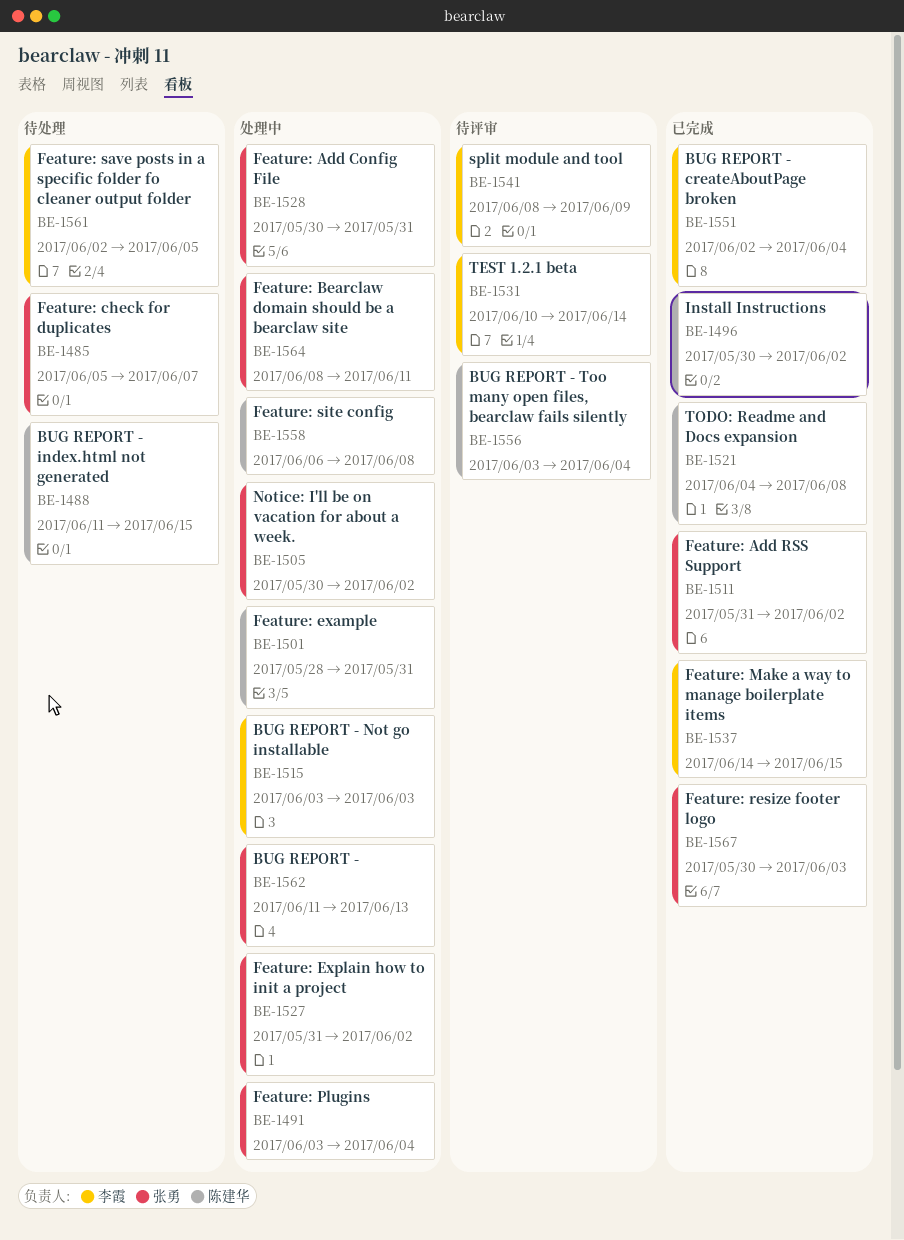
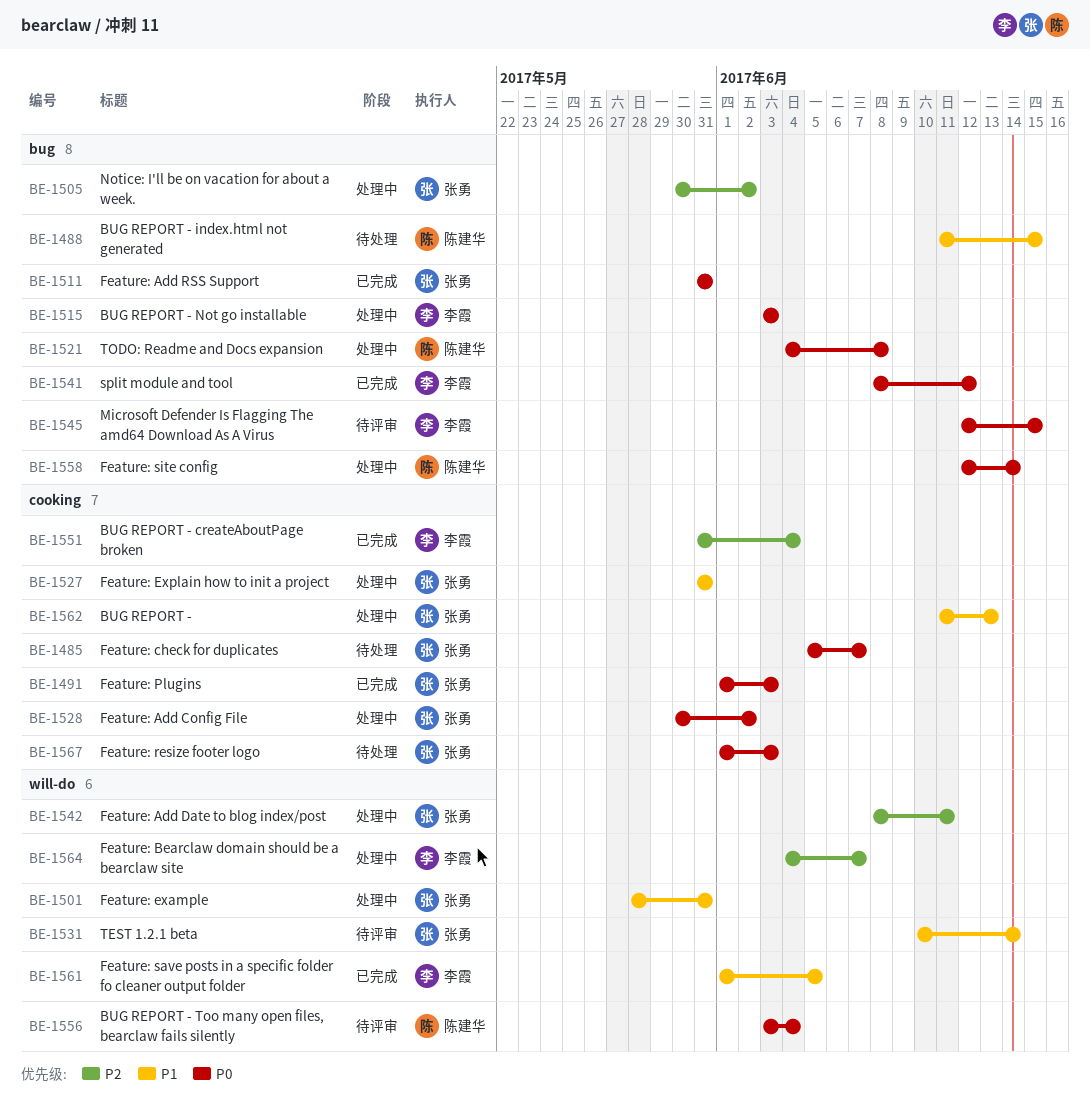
BE-1491, status: 处理中 -> 已完成
BE-1491, start: Jun 3 -> Jun 1
BE-1491, due: Jun 4 -> Jun 3
BE-1496: present -> none
BE-1501, owner: 陈建华 -> 张勇
BE-1511, due: Jun 2 -> May 31
BE-1521, status: 已完成 -> 处理中
BE-1527, due: Jun 2 -> May 31
BE-1528, due: May 31 -> Jun 2
BE-1531, owner: 李霞 -> 张勇
BE-1537: present -> none
BE-1541, status: 待评审 -> 已完成
BE-1541, due: Jun 9 -> Jun 12
BE-1542: none -> present
BE-1545: none -> present
BE-1551, start: Jun 2 -> May 31
BE-1558, start: Jun 6 -> Jun 12
BE-1558, due: Jun 8 -> Jun 14
BE-1561, status: 待处理 -> 已完成
BE-1561, start: Jun 2 -> Jun 1
BE-1564, owner: 张勇 -> 李霞
BE-1564, start: Jun 8 -> Jun 4
BE-1564, due: Jun 11 -> Jun 7
BE-1567, status: 已完成 -> 待处理
BE-1567, start: May 30 -> Jun 1

